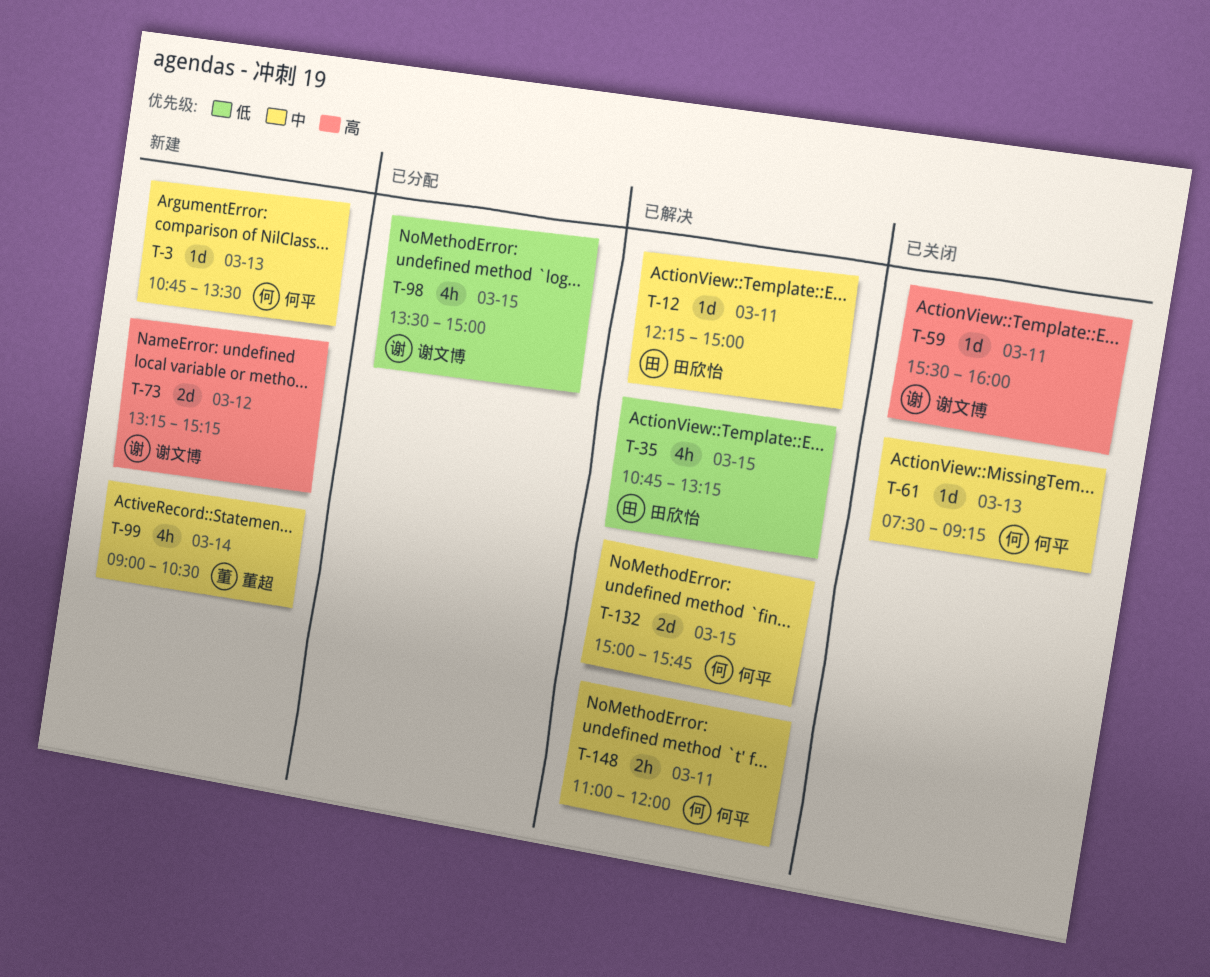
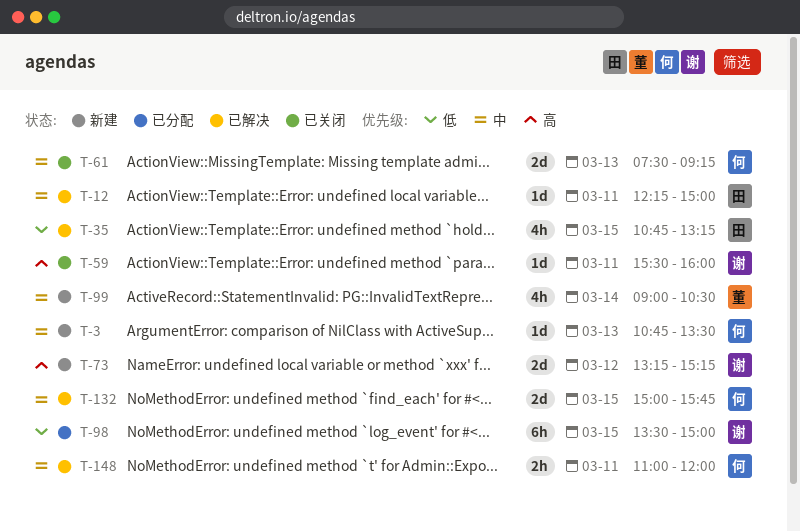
T-61, estimate: 1d -> 2d
T-98, estimate: 4h -> 6h

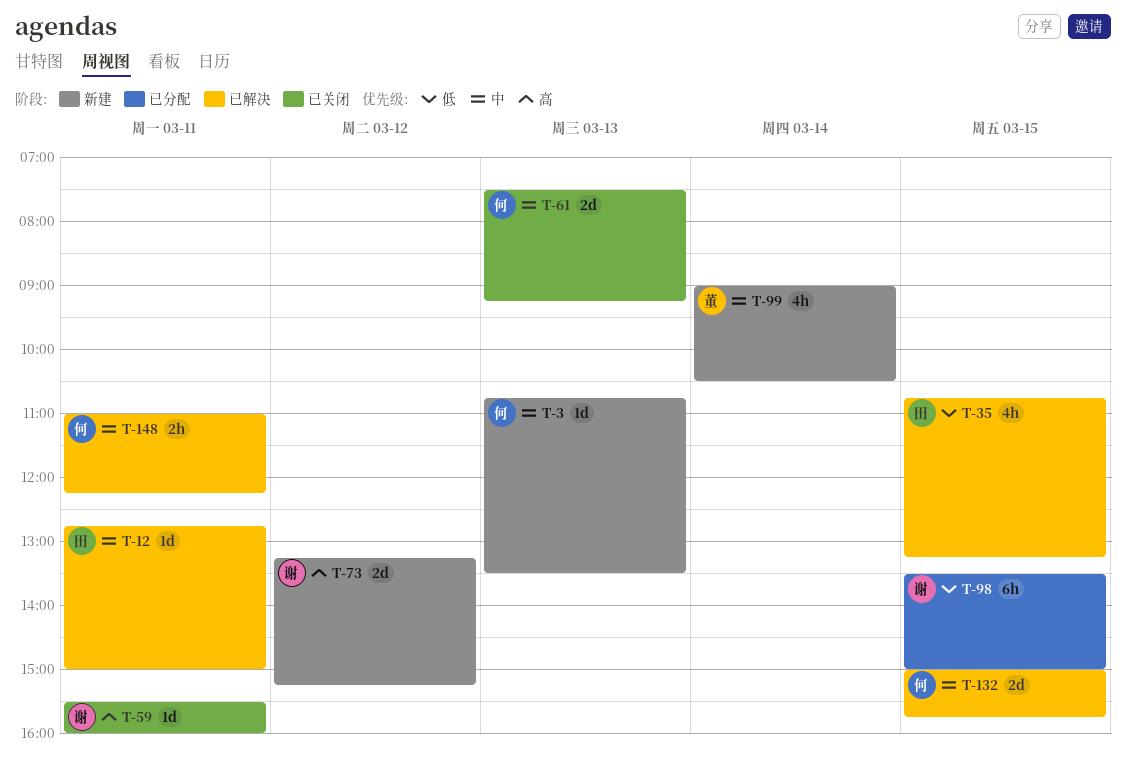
T-12, begins: 12:15 -> 12:45
T-148, ends: 12:00 -> 12:15

